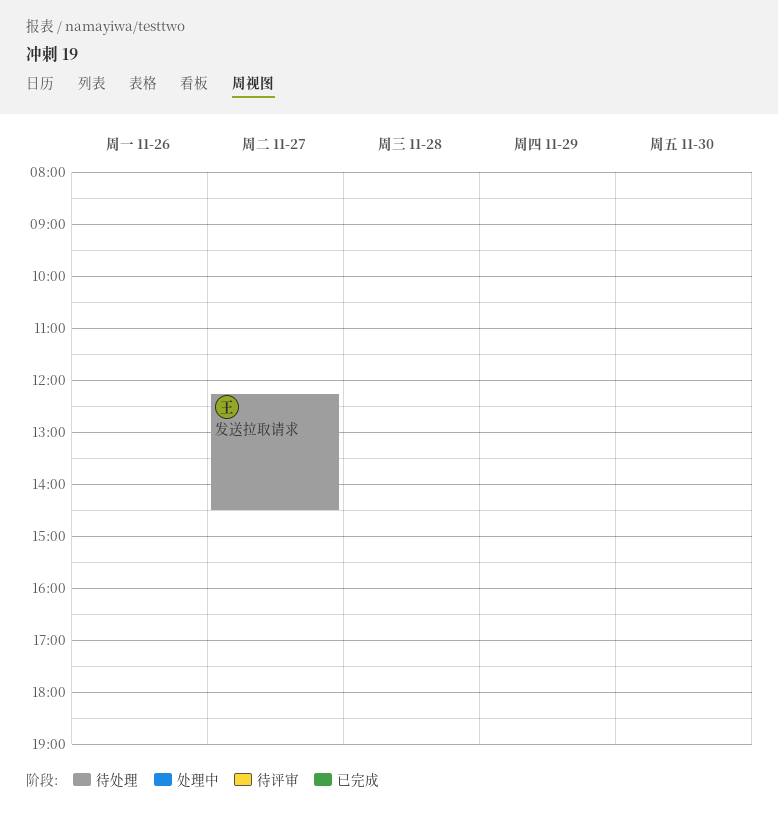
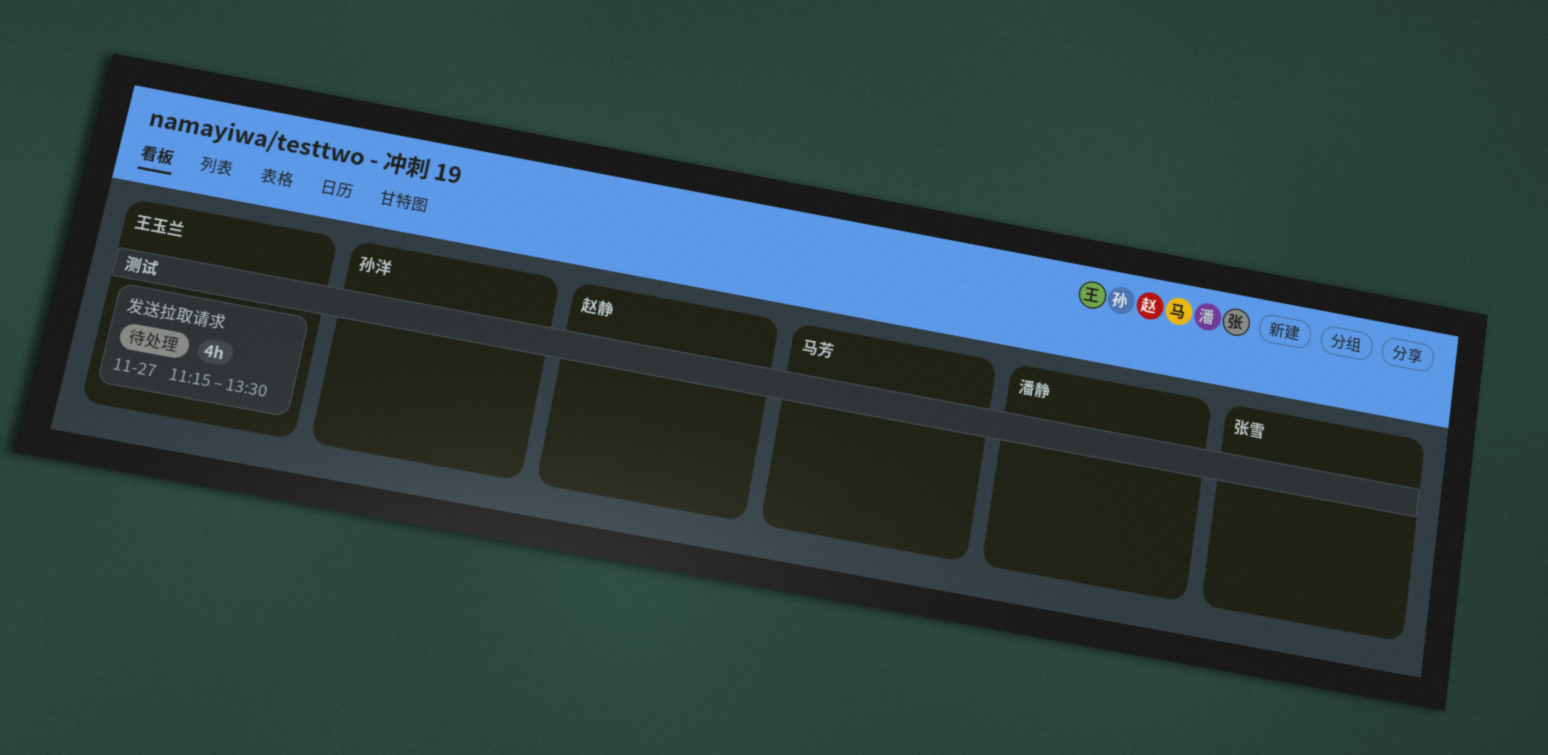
发送拉取请求, begins: 12:15 -> 11:15
发送拉取请求, ends: 14:30 -> 13:30

